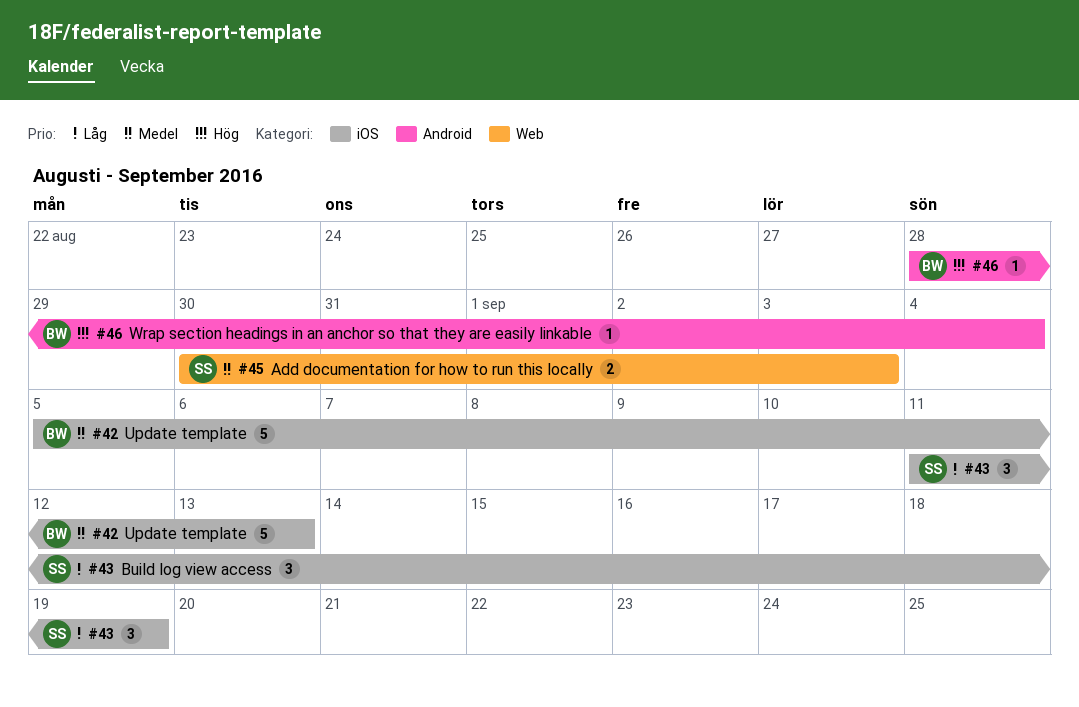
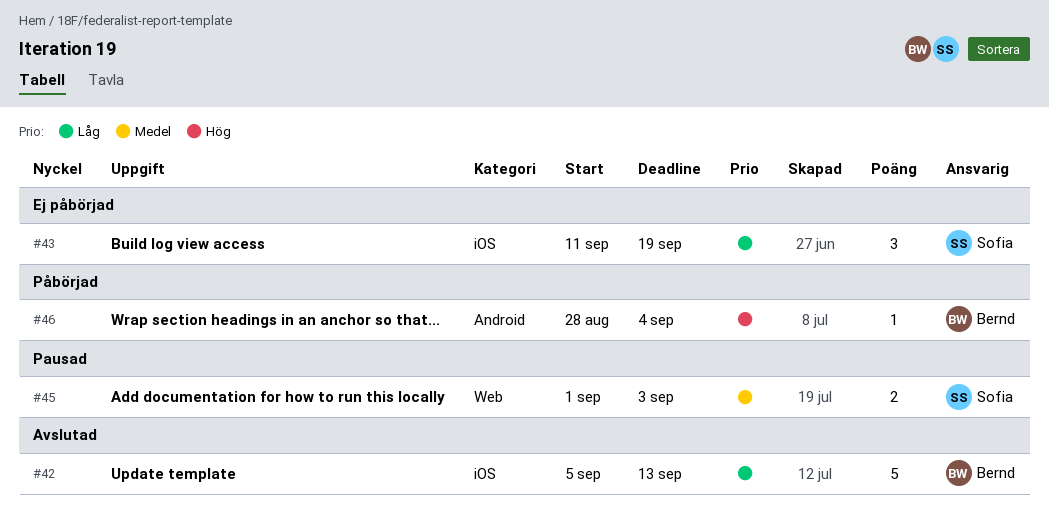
#42, priority: Medel -> Låg
#45, start: Aug 30 -> Sep 1

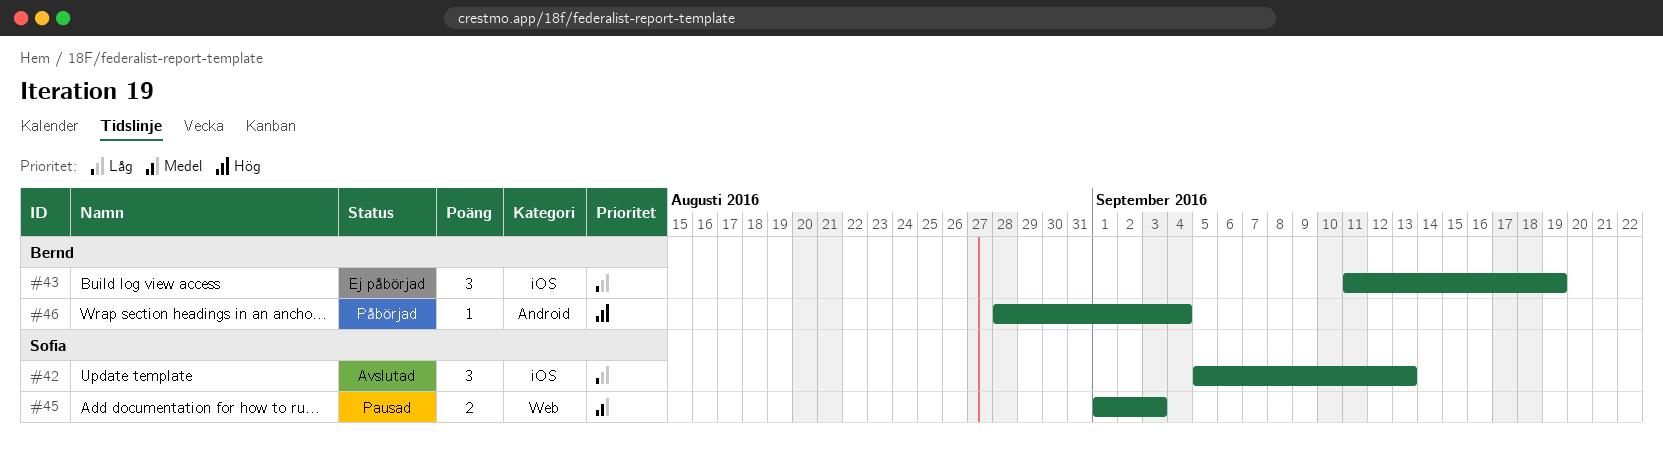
#42, owner: Bernd -> Sofia
#42, estimate: 5 -> 3
#43, owner: Sofia -> Bernd

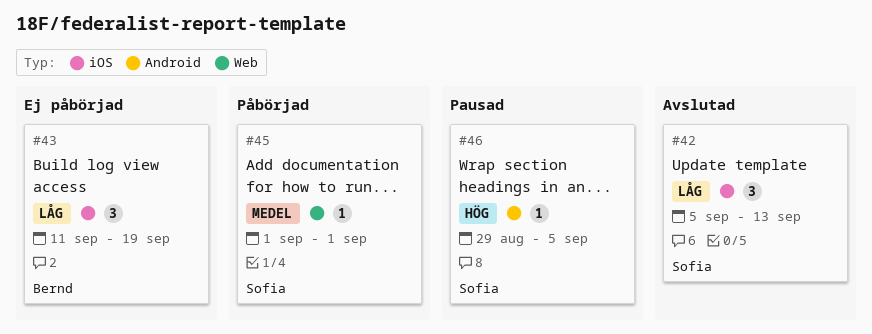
#45, status: Pausad -> Påbörjad
#45, estimate: 2 -> 1
#45, due: Sep 3 -> Sep 1
#46, status: Påbörjad -> Pausad
#46, owner: Bernd -> Sofia
#46, start: Aug 28 -> Aug 29
#46, due: Sep 4 -> Sep 5

